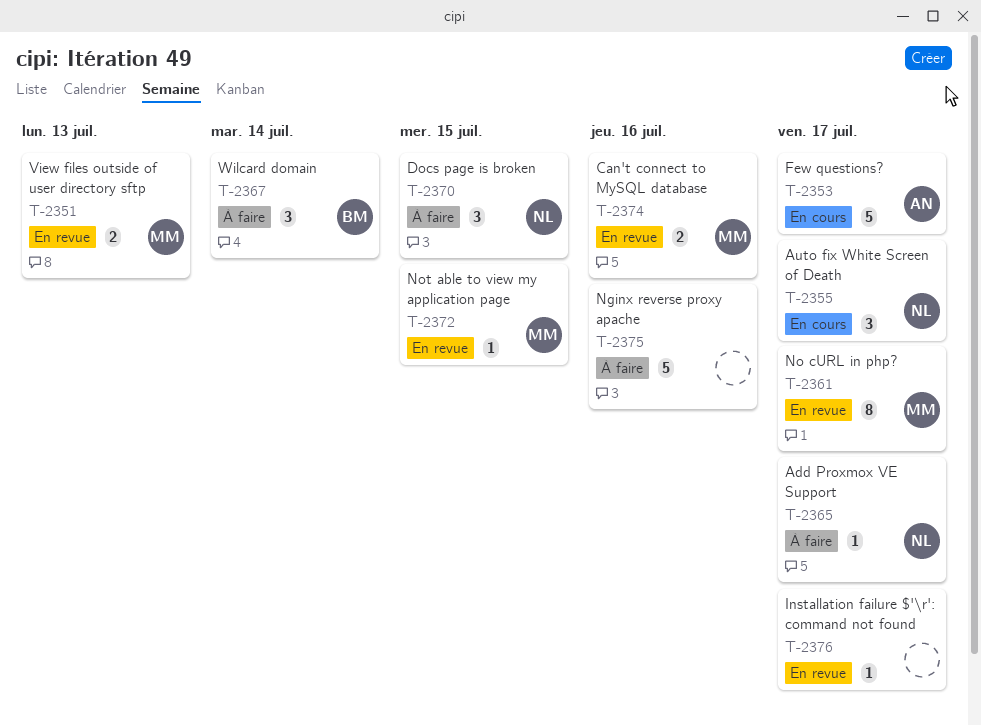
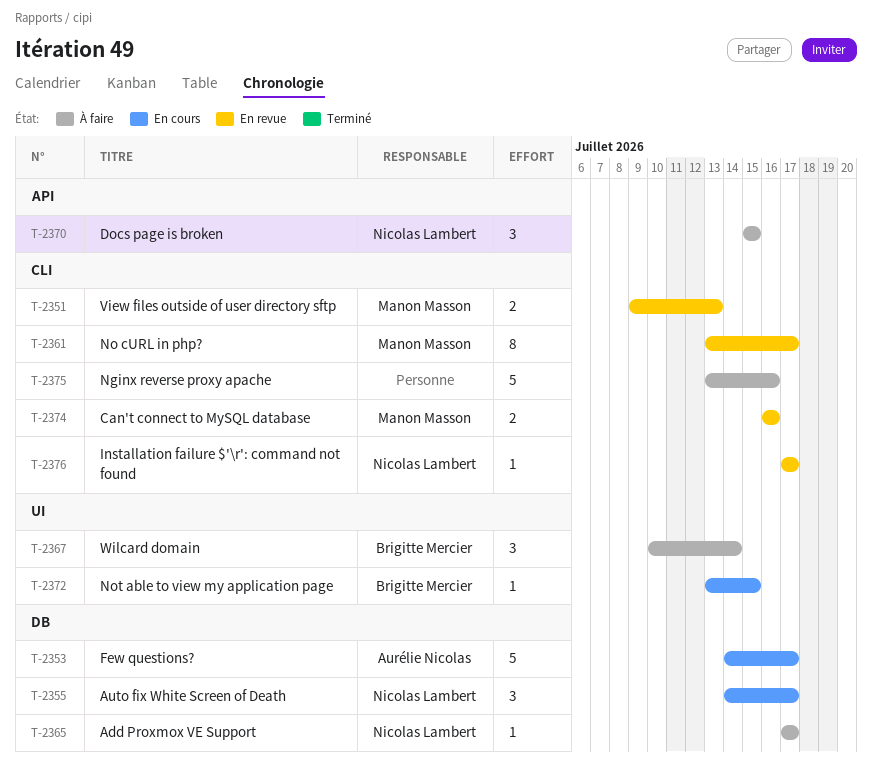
T-2372, status: En revue -> En cours
T-2372, owner: Manon Masson -> Brigitte Mercier
T-2376, owner: none -> Nicolas Lambert

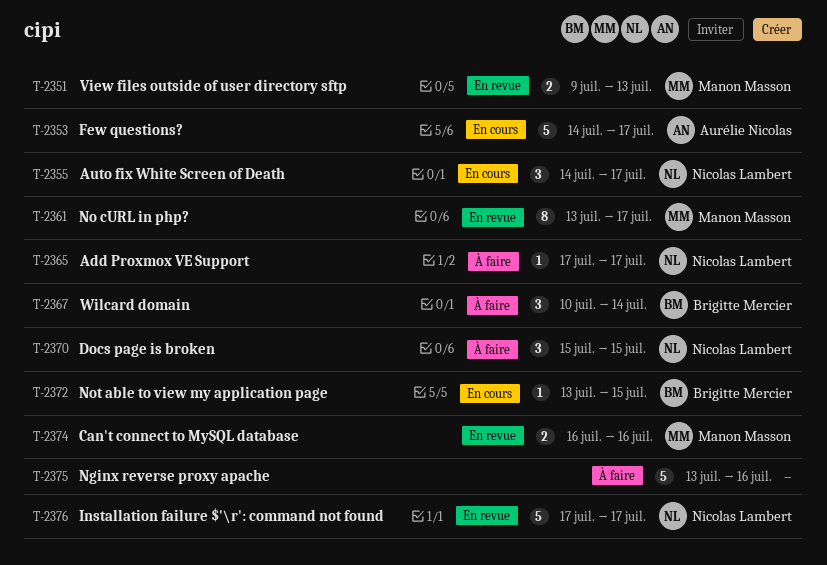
T-2376, estimate: 1 -> 5

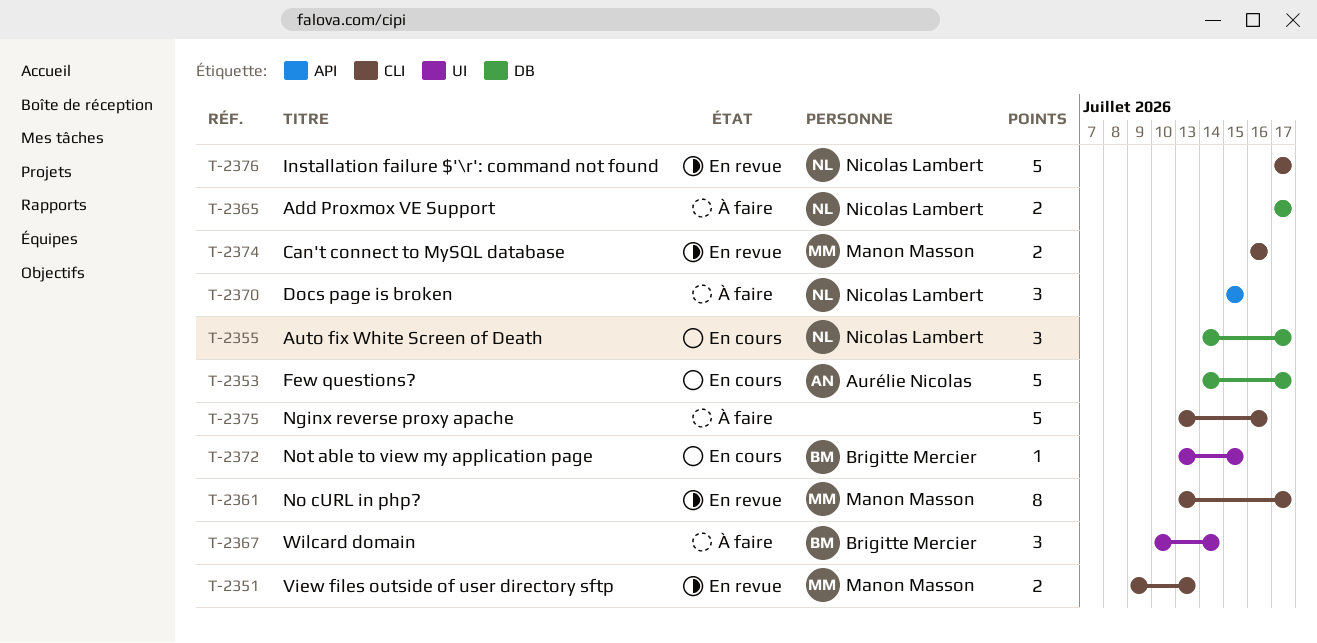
T-2365, estimate: 1 -> 2

